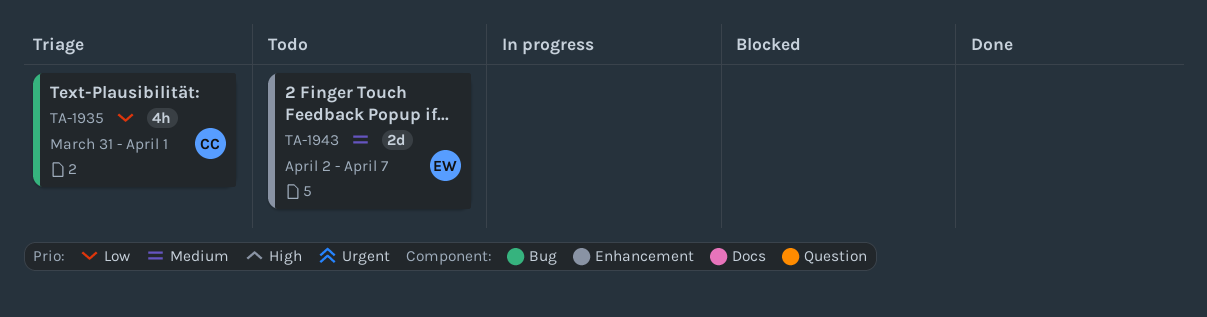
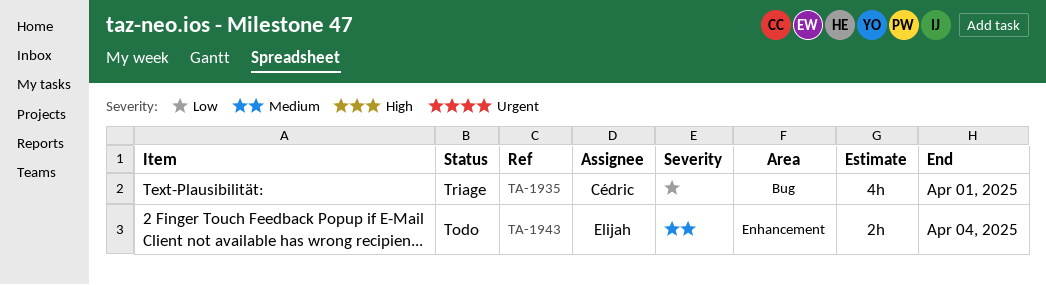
TA-1943, estimate: 2d -> 2h
TA-1943, due: Apr 7 -> Apr 4

